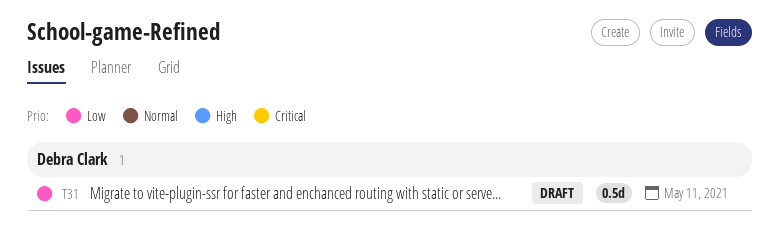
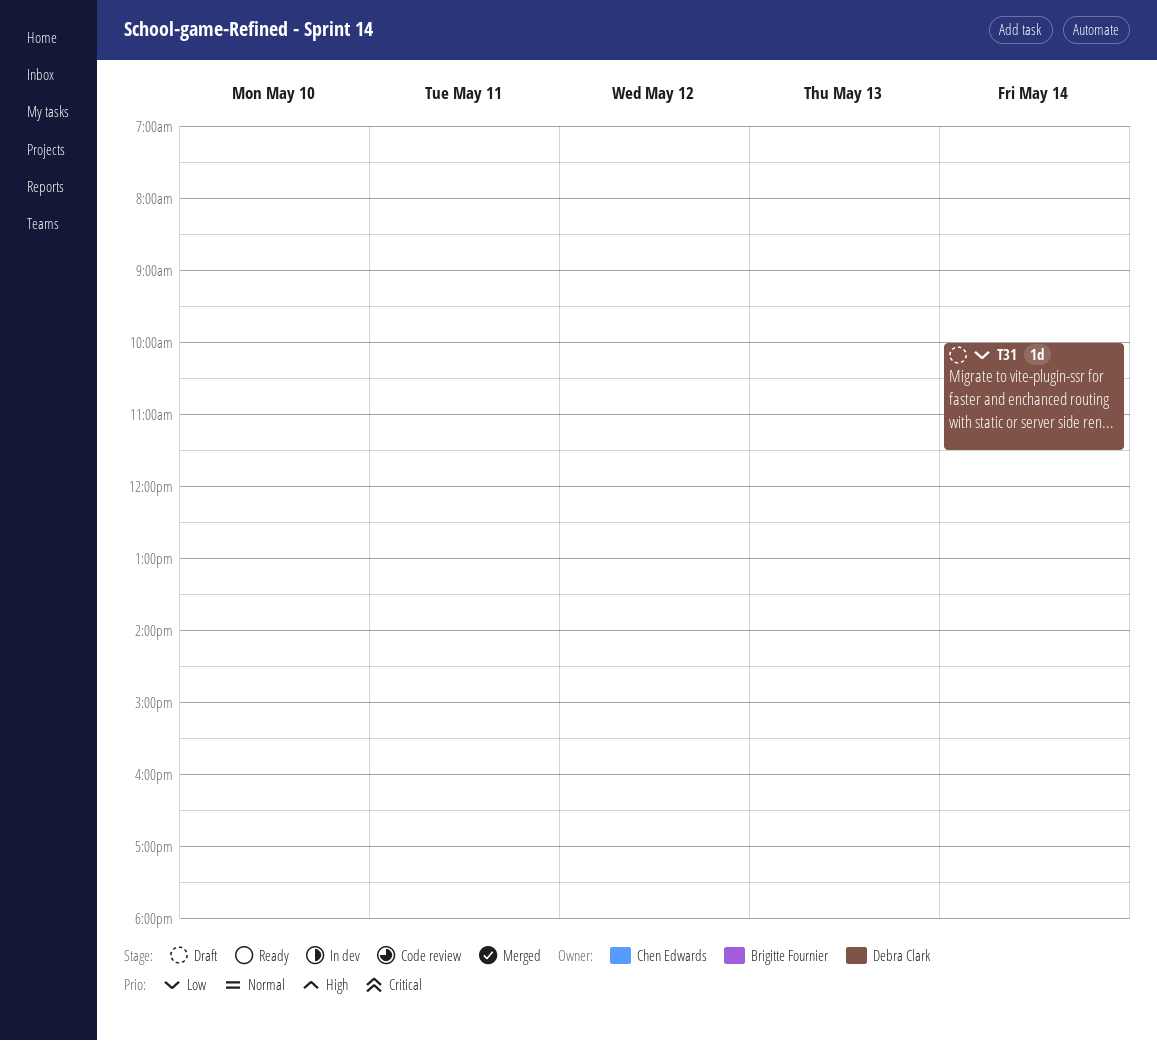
T31, estimate: 0.5d -> 1d
T31, day: May 11 -> May 14

